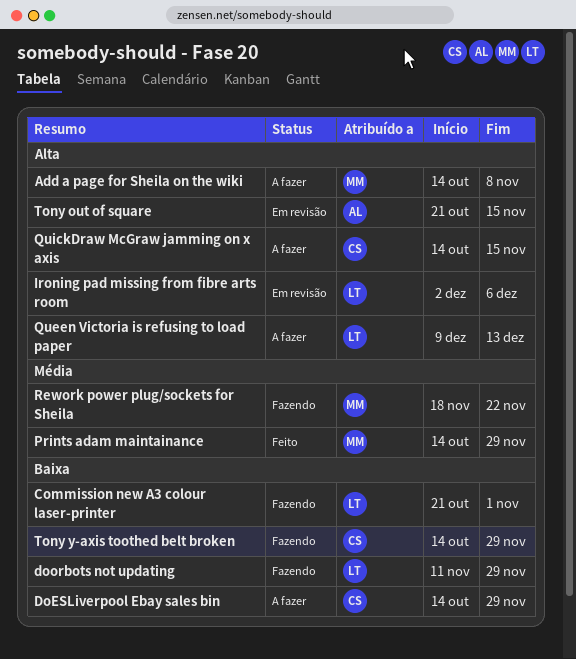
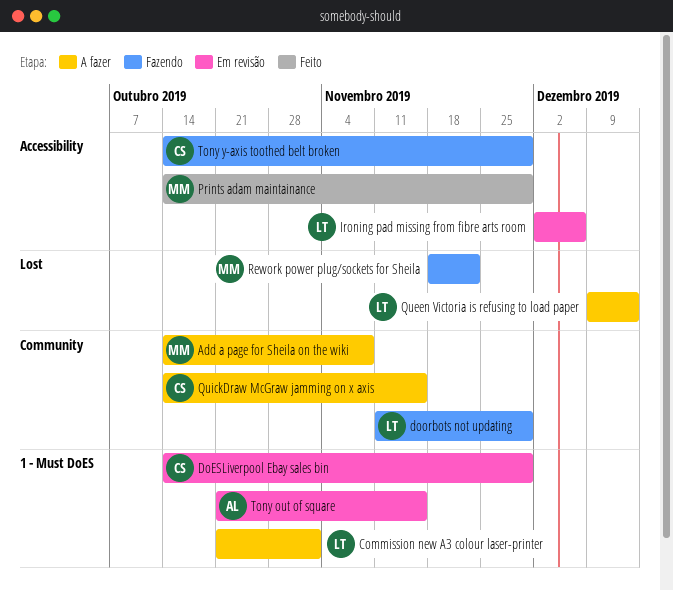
Commission new A3 colour laser-printer, status: Fazendo -> A fazer
DoESLiverpool Ebay sales bin, status: A fazer -> Em revisão

